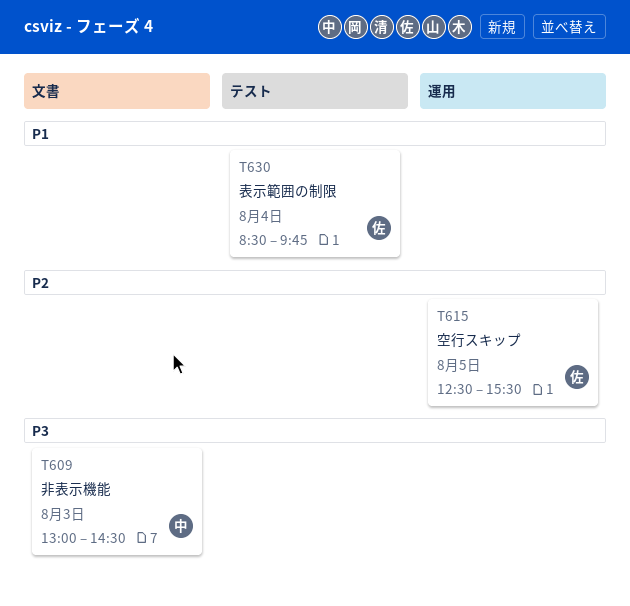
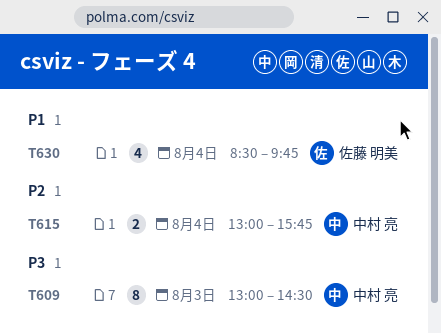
T615, owner: 佐藤 明美 -> 中村 亮
T615, day: Aug 5 -> Aug 4
T615, begins: 12:30 -> 13:00
T615, ends: 15:30 -> 15:45

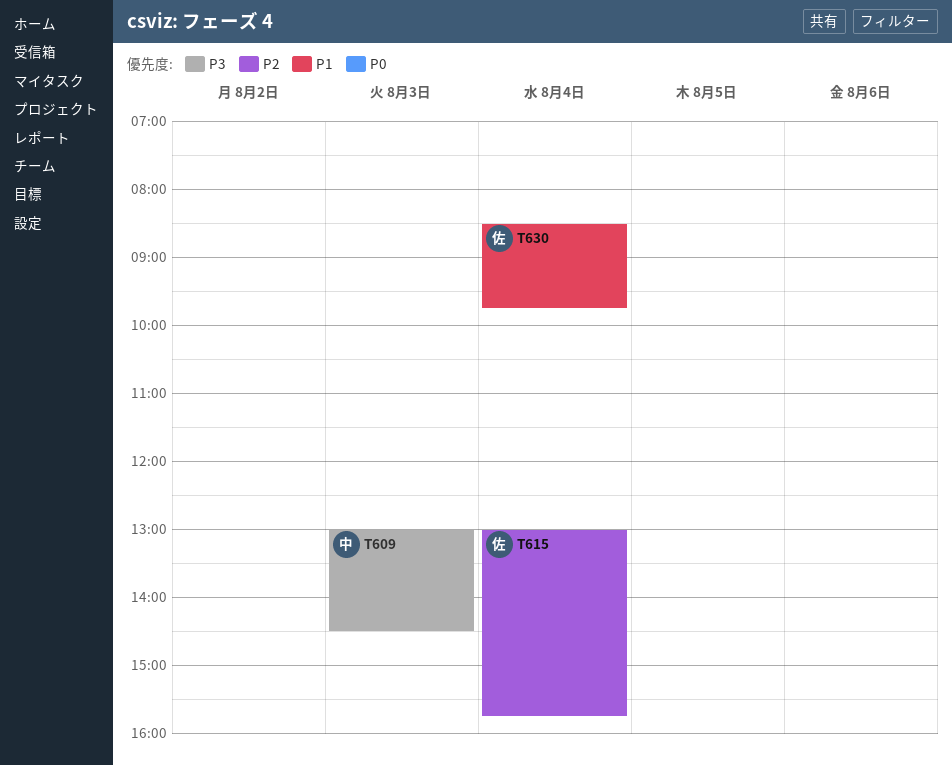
T615, owner: 中村 亮 -> 佐藤 明美

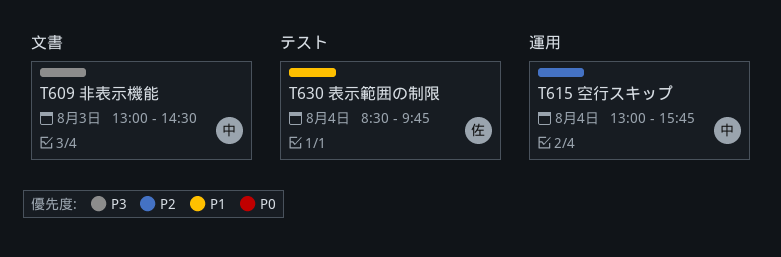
T615, owner: 佐 -> 中

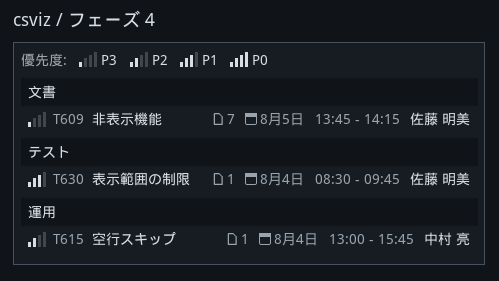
T609, owner: 中村 亮 -> 佐藤 明美
T609, day: Aug 3 -> Aug 5
T609, begins: 13:00 -> 13:45
T609, ends: 14:30 -> 14:15

